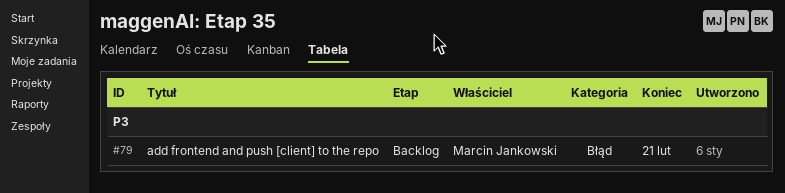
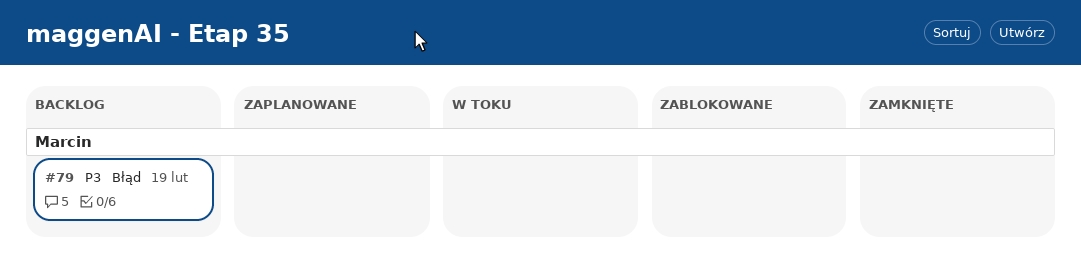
#79, due: Feb 21 -> Feb 19

